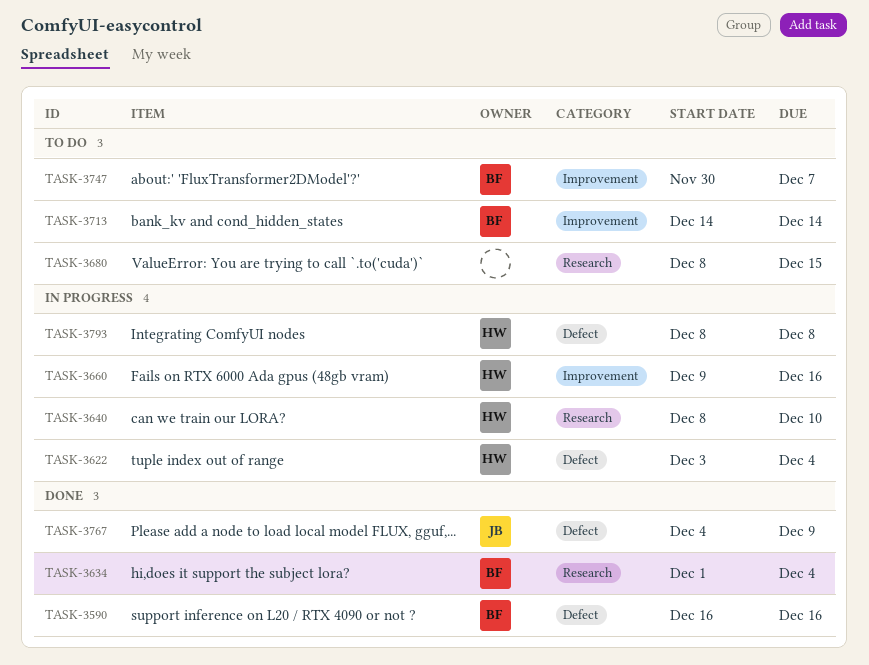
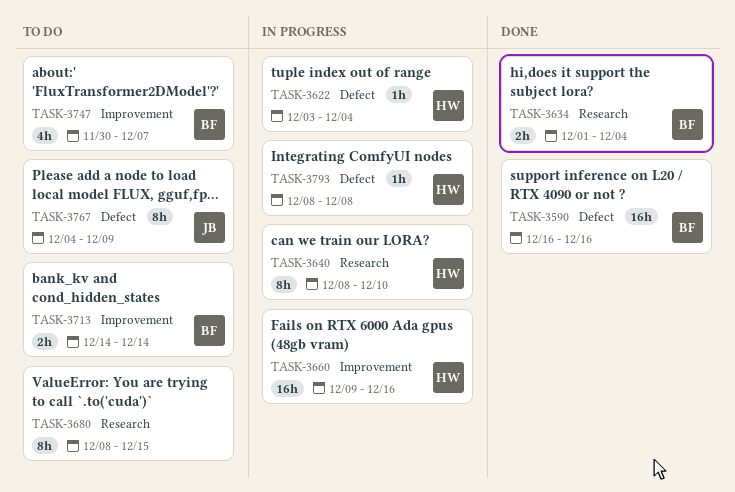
TASK-3767, status: Done -> To do

